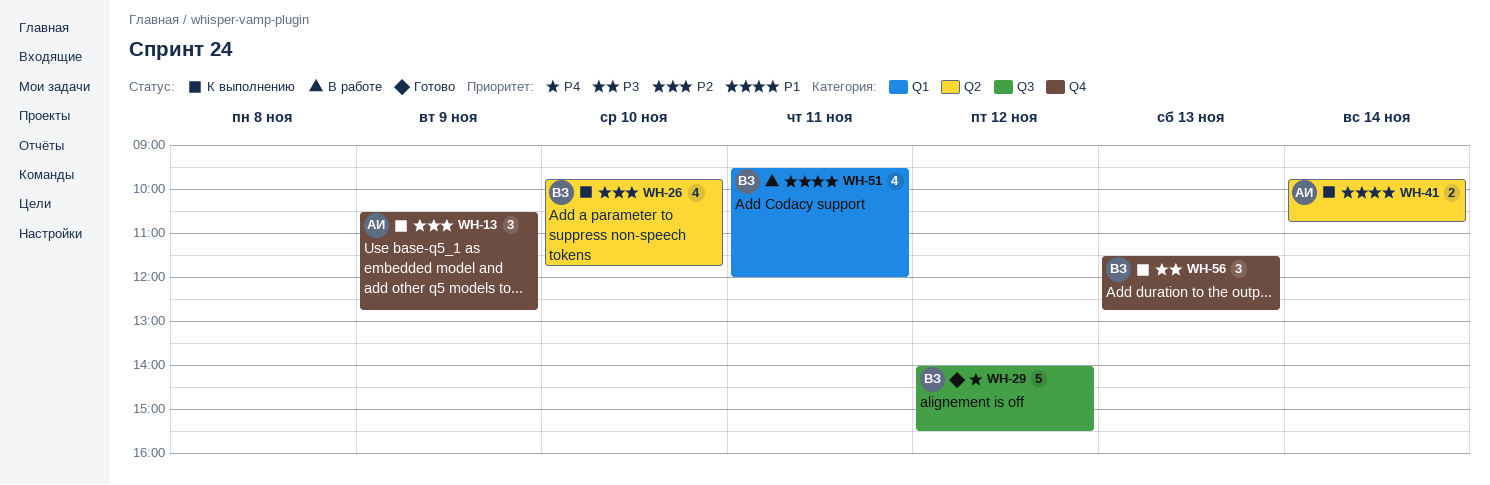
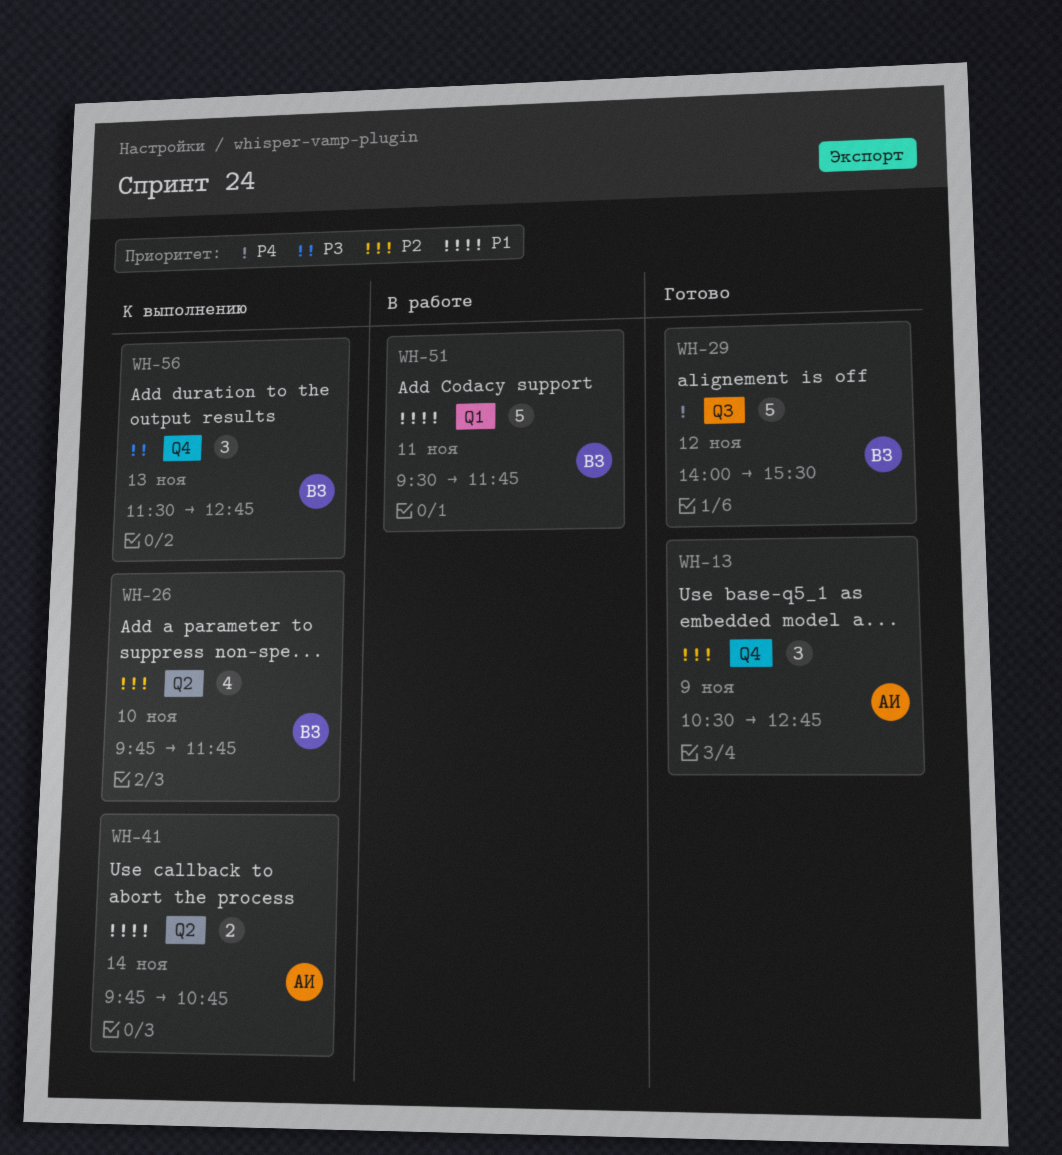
WH-13, status: К выполнению -> Готово
WH-51, estimate: 4 -> 5
WH-51, ends: 12:00 -> 11:45

